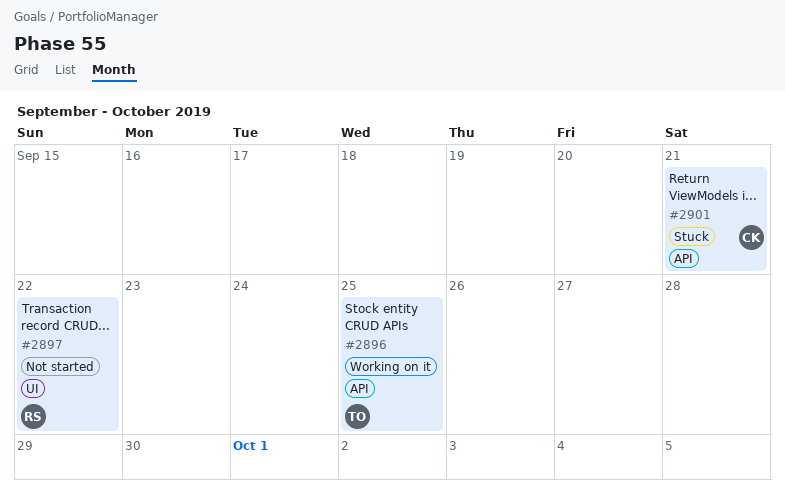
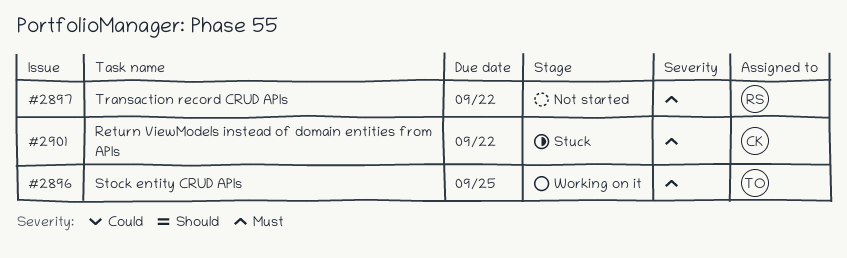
#2901, due: Sep 21 -> Sep 22

